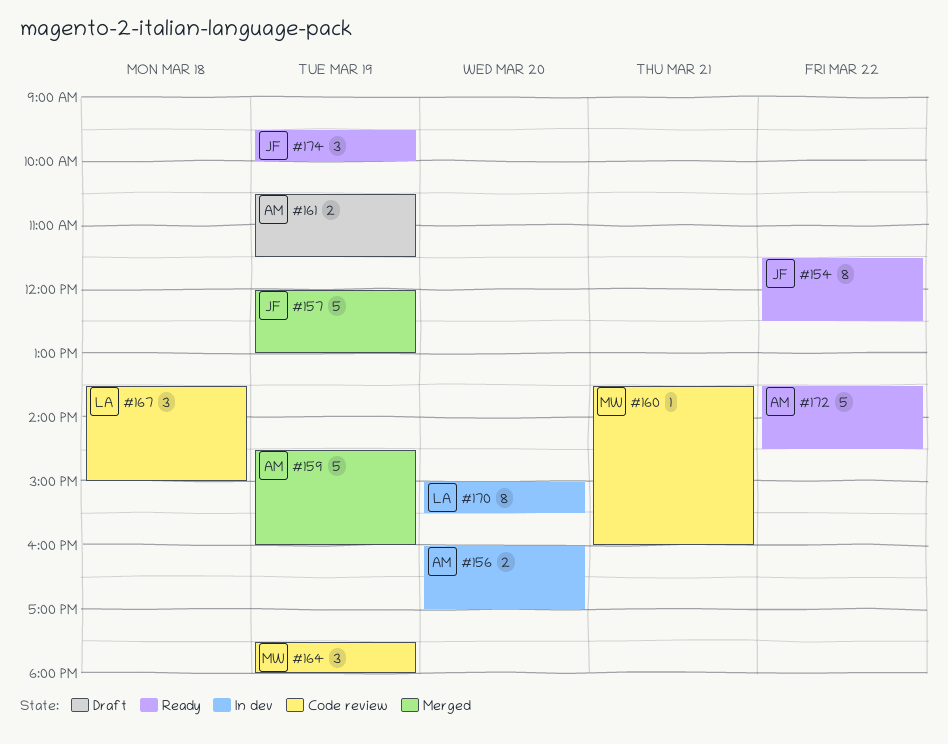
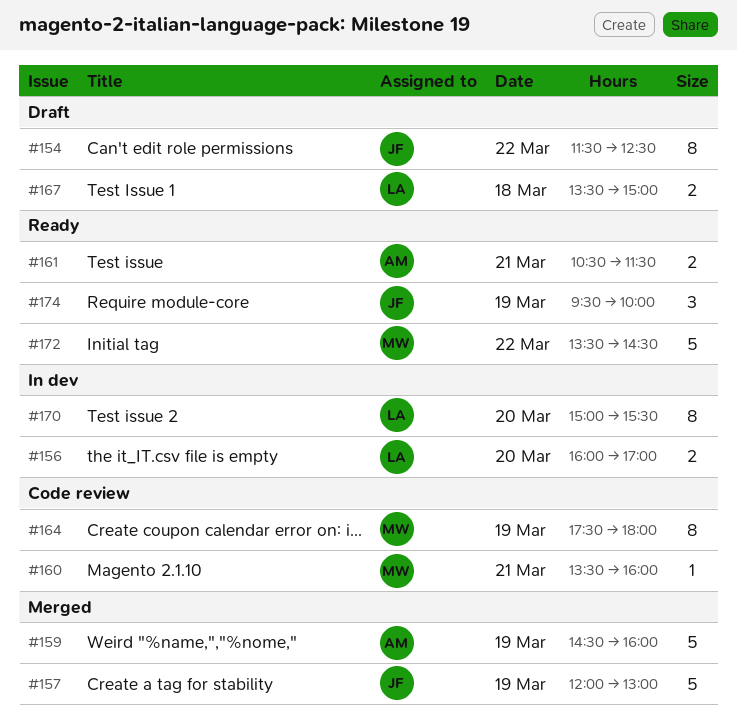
#154, status: Ready -> Draft
#156, owner: AM -> LA
#161, status: Draft -> Ready
#161, day: Mar 19 -> Mar 21
#164, estimate: 3 -> 8
#167, status: Code review -> Draft
#167, estimate: 3 -> 2
#172, owner: AM -> MW

